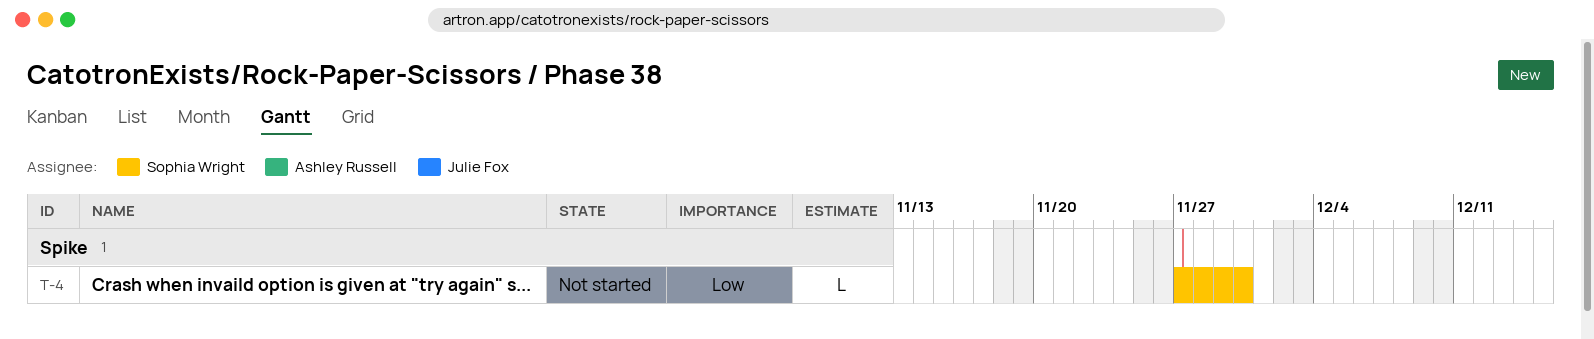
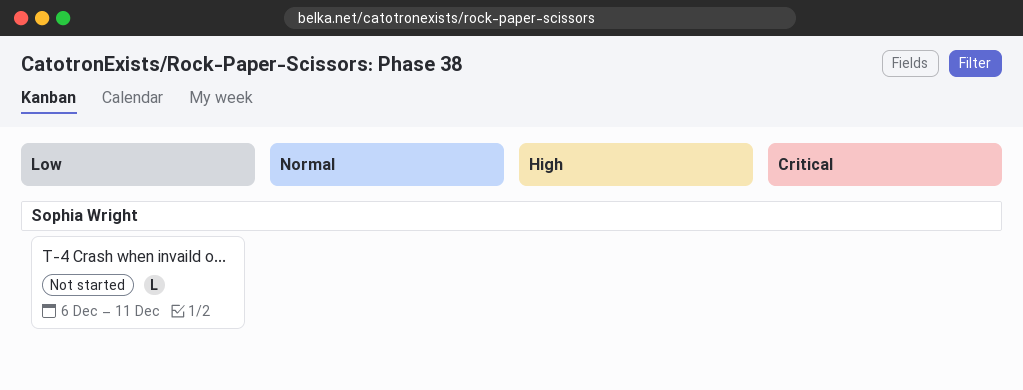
T-4, start: Nov 27 -> Dec 6
T-4, due: Nov 30 -> Dec 11

